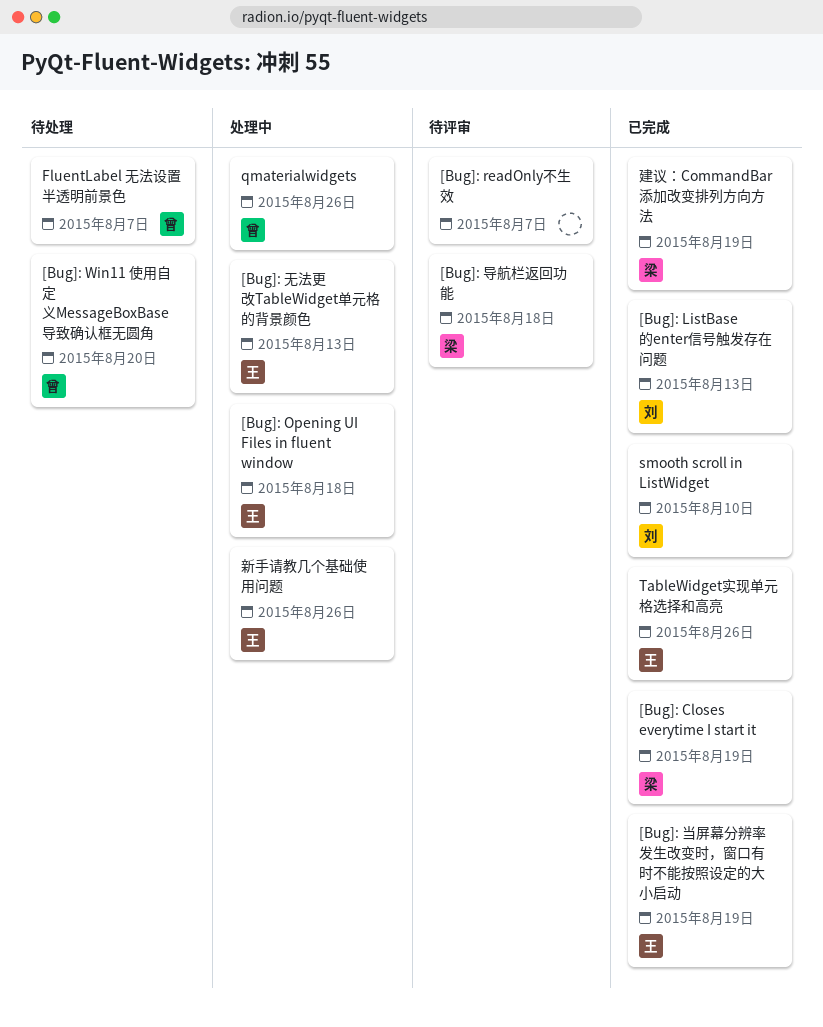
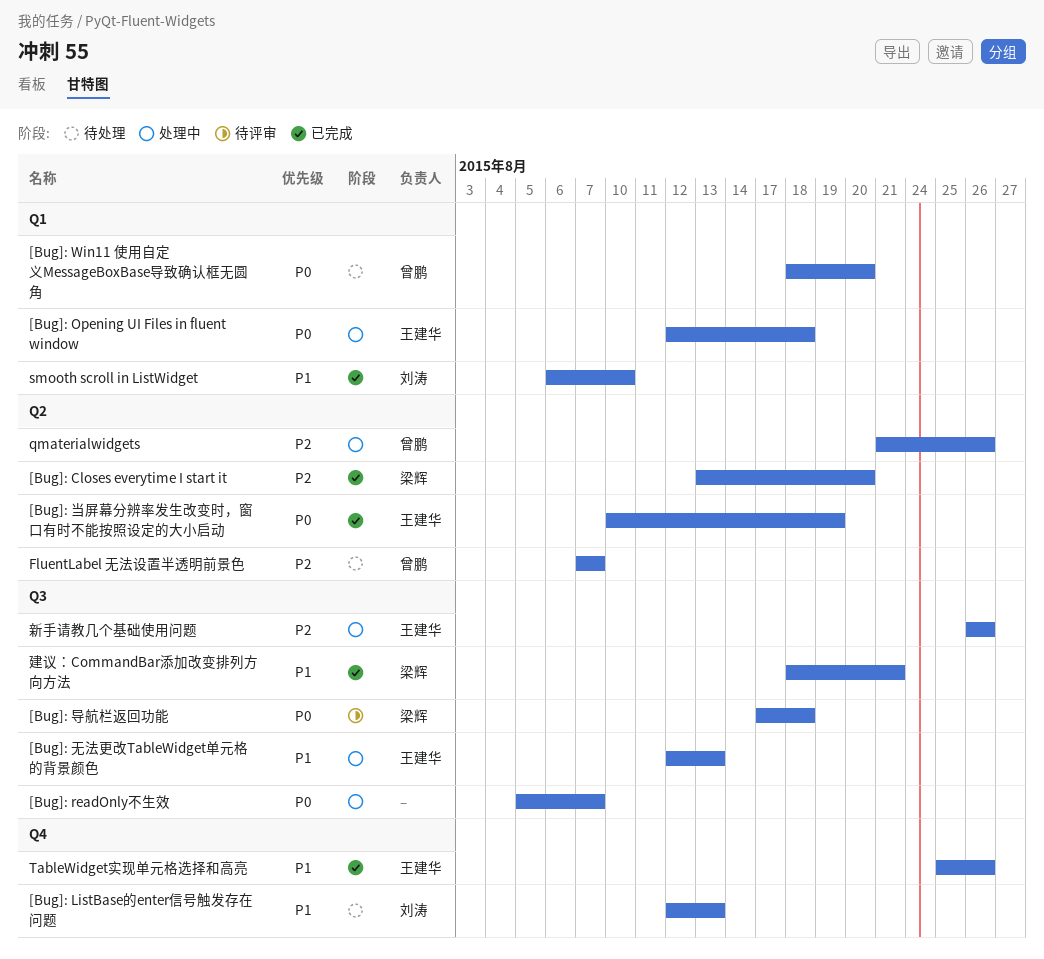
[Bug]: Closes everytime I start it, due: Aug 19 -> Aug 20
[Bug]: ListBase的enter信号触发存在问题, status: 已完成 -> 待处理
[Bug]: readOnly不生效, status: 待评审 -> 处理中
建议：CommandBar添加改变排列方向方法, due: Aug 19 -> Aug 21

